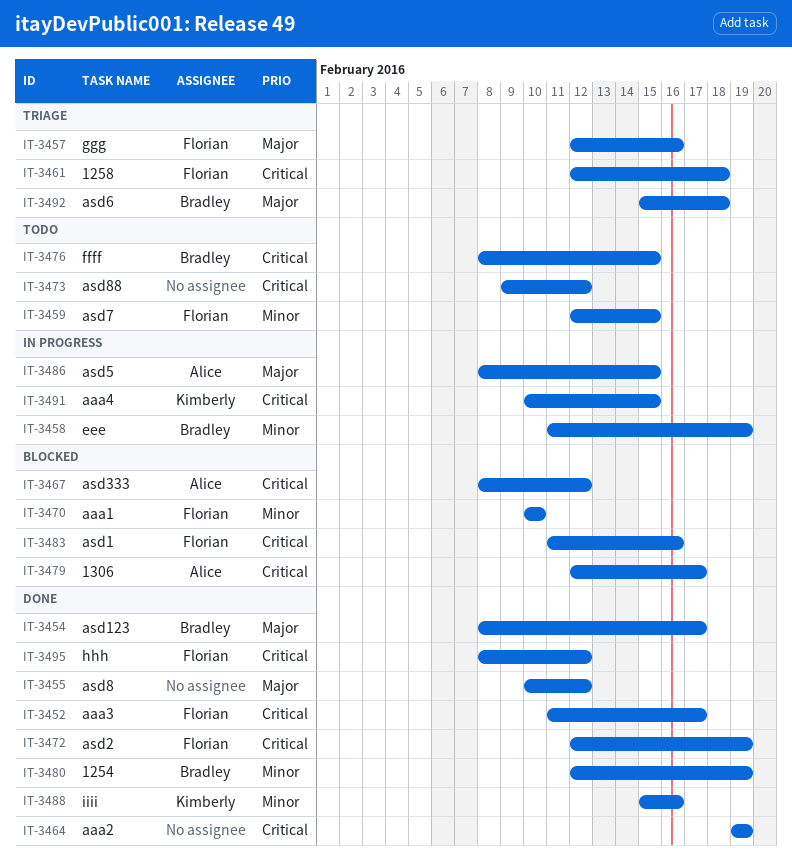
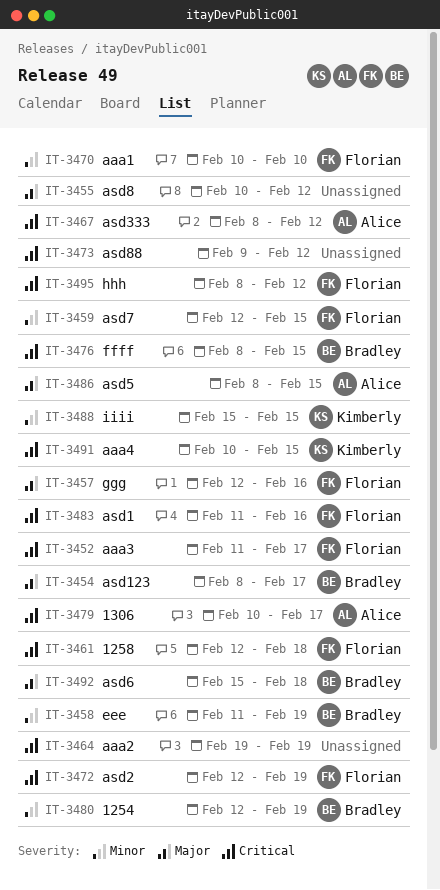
IT-3479, start: Feb 12 -> Feb 10
IT-3488, due: Feb 16 -> Feb 15

